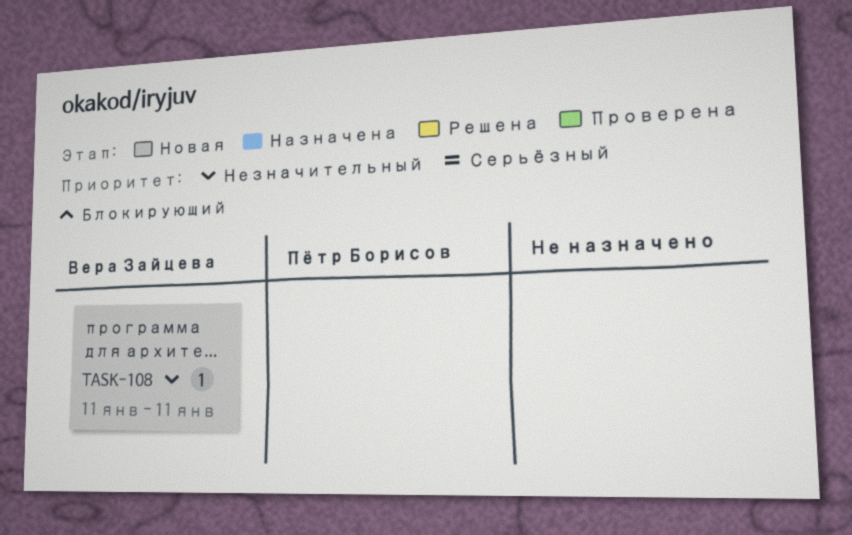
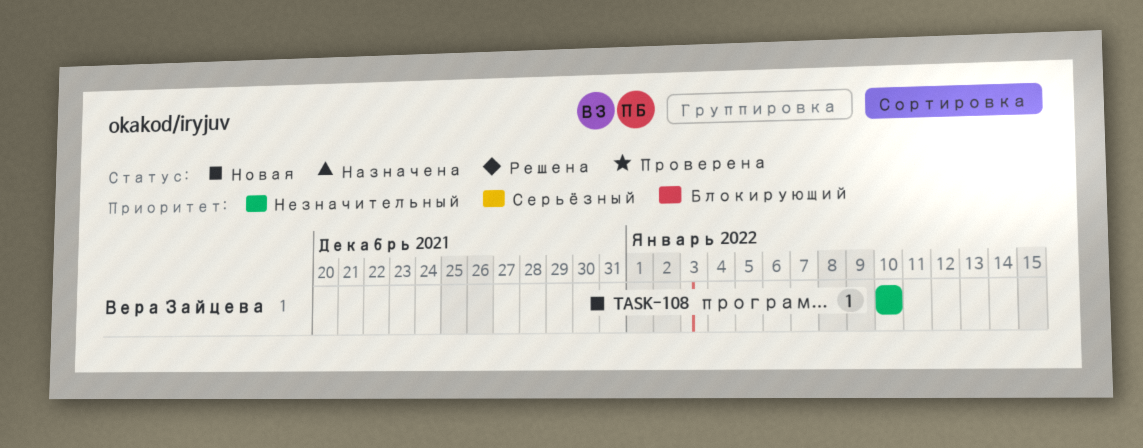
TASK-108, start: Jan 11 -> Jan 10
TASK-108, due: Jan 11 -> Jan 10

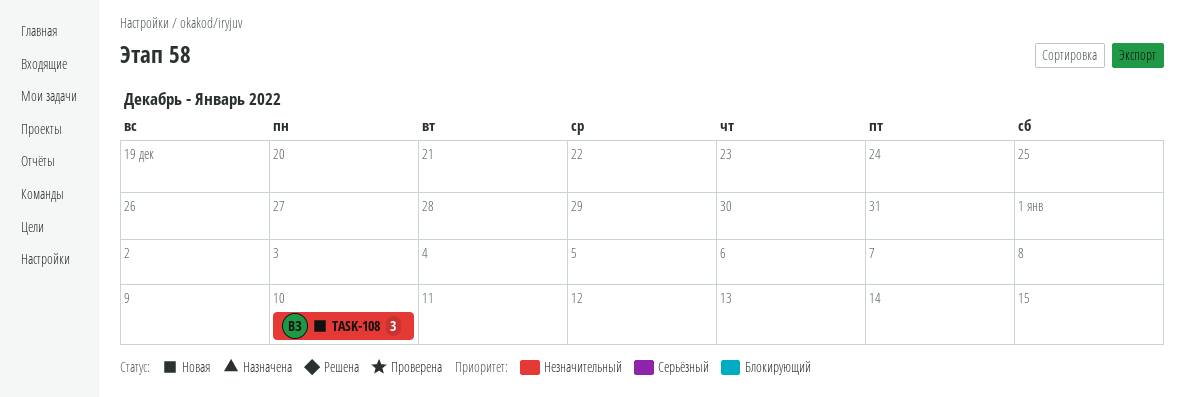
TASK-108, estimate: 1 -> 3

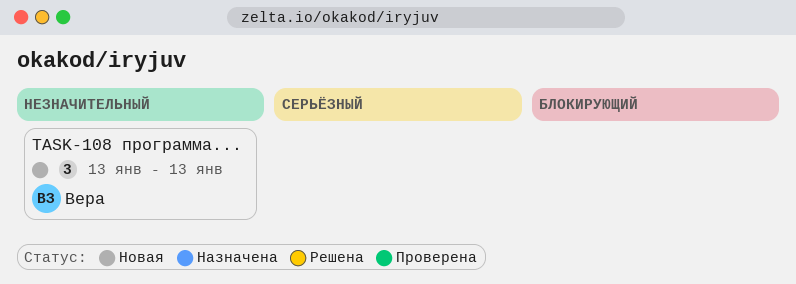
TASK-108, start: Jan 10 -> Jan 13
TASK-108, due: Jan 10 -> Jan 13

